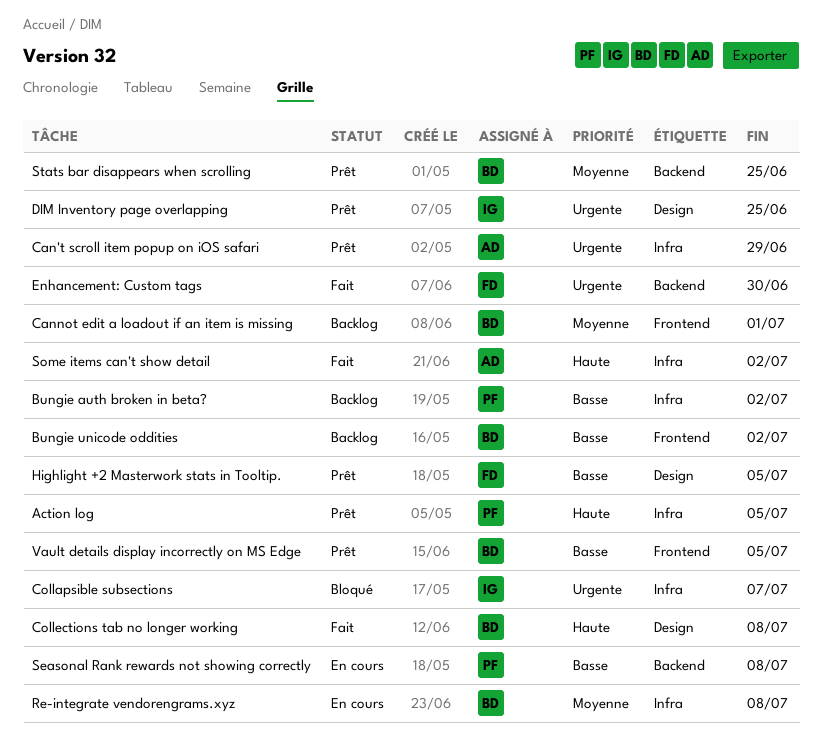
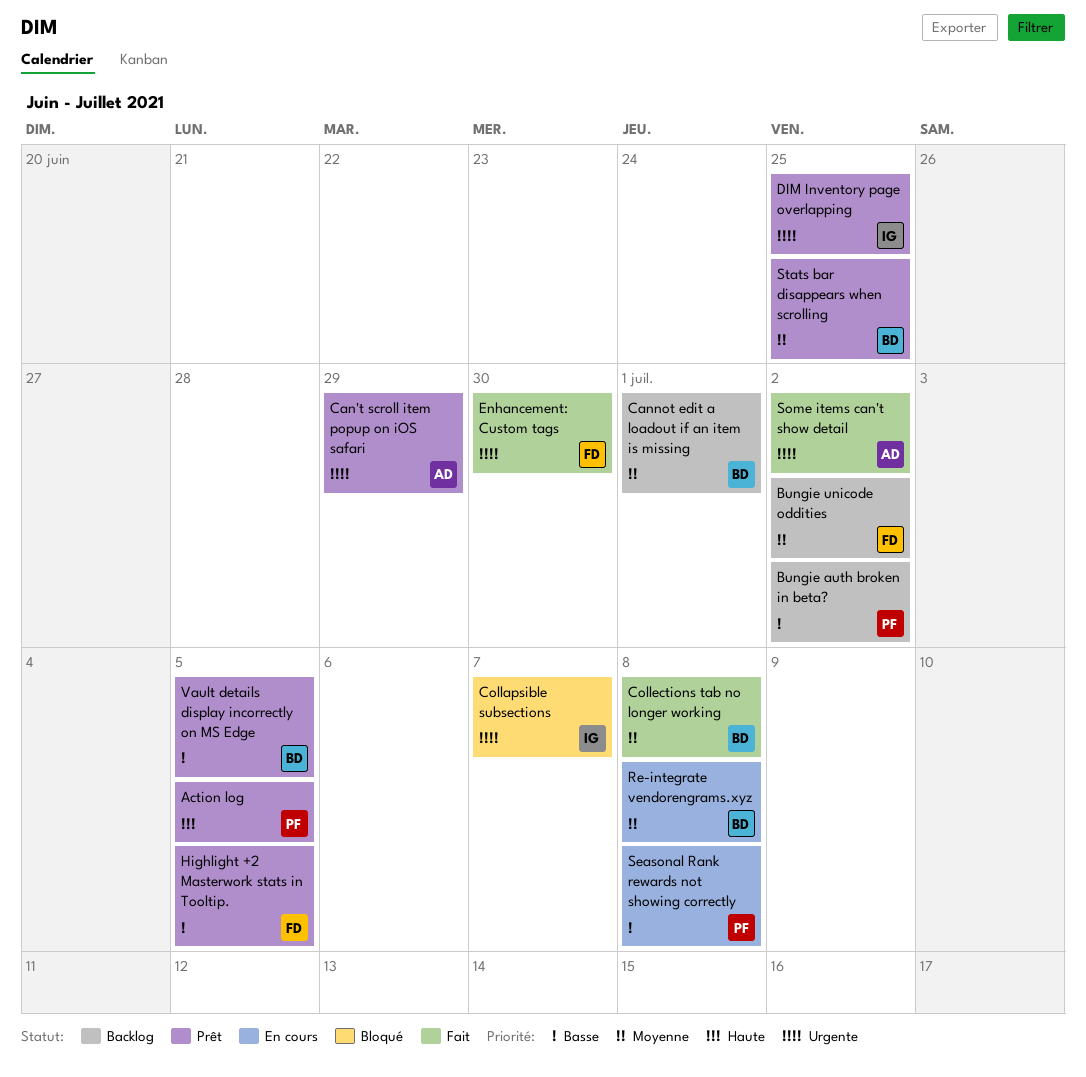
Bungie unicode oddities, owner: BD -> FD
Bungie unicode oddities, priority: Basse -> Moyenne
Collections tab no longer working, priority: Haute -> Moyenne
Some items can't show detail, priority: Haute -> Urgente

